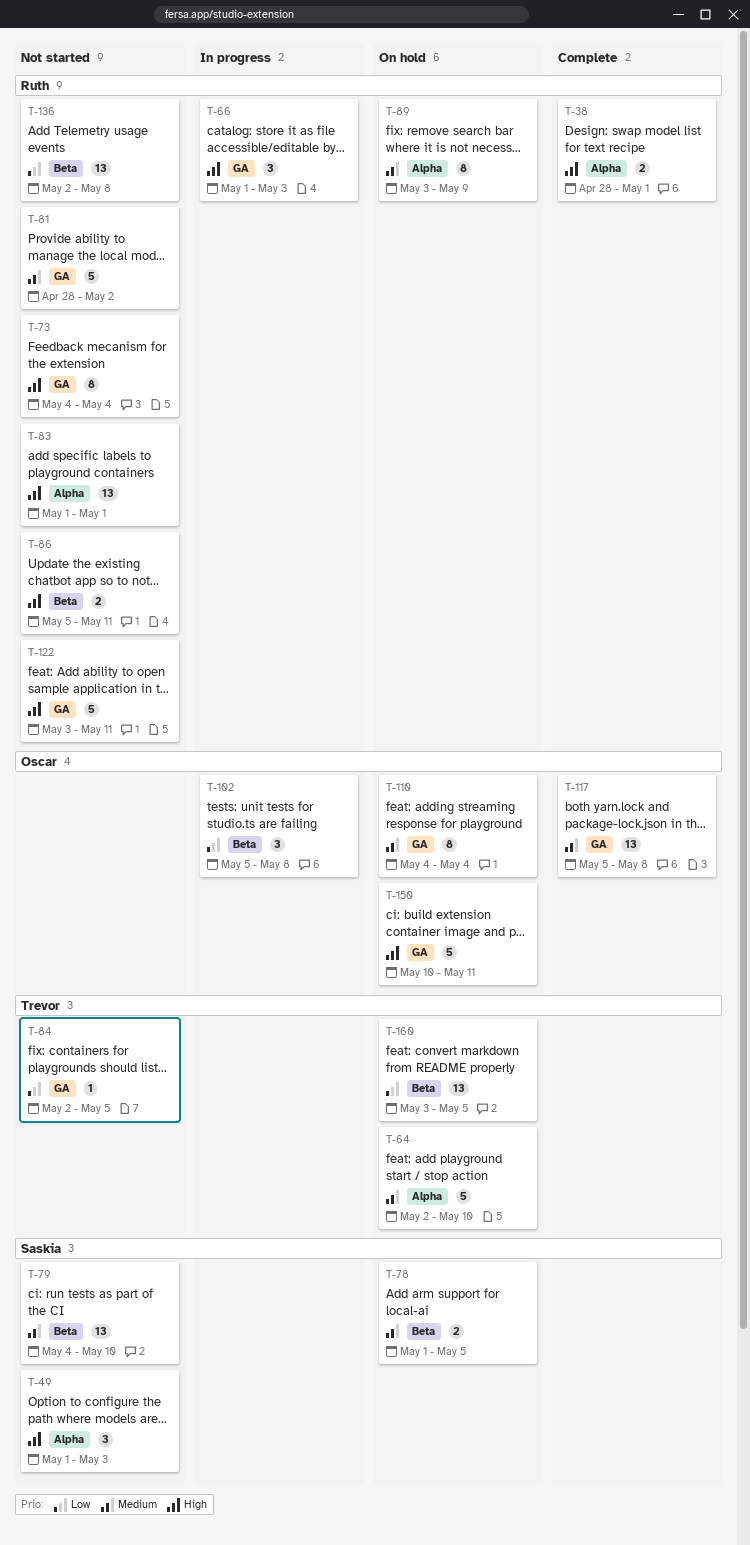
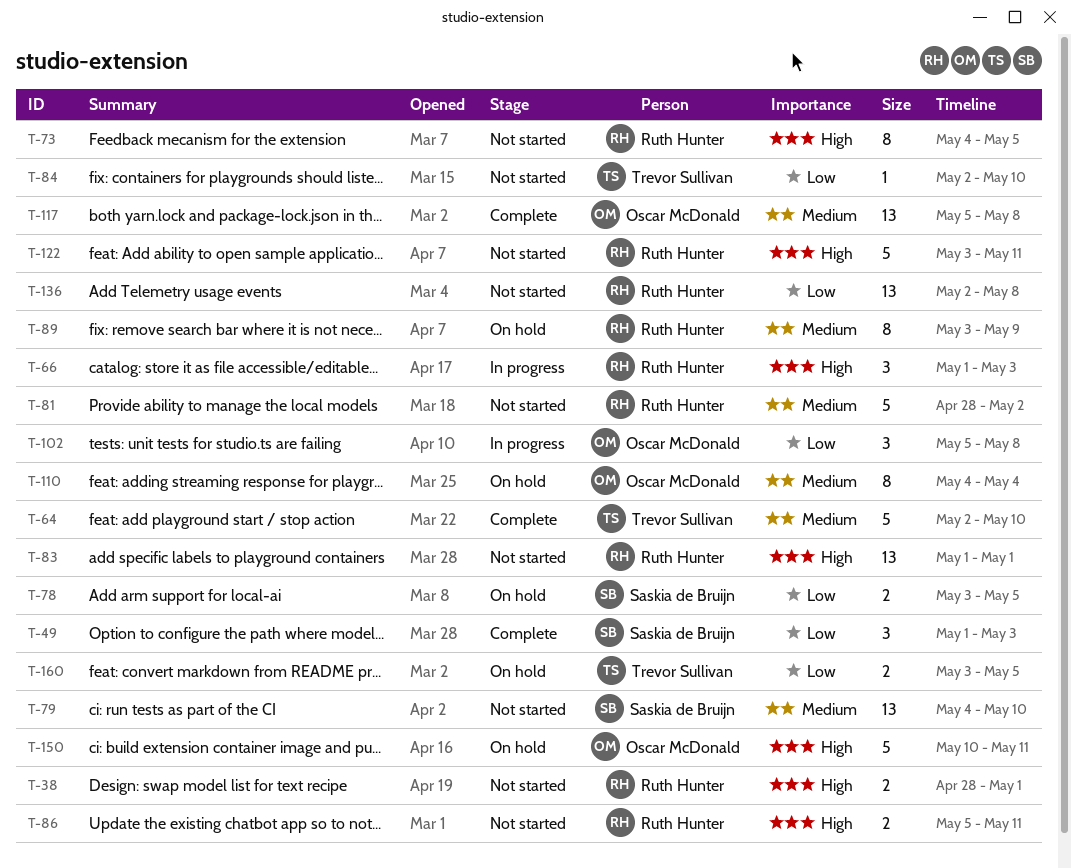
T-38, status: Complete -> Not started
T-49, status: Not started -> Complete
T-49, priority: High -> Low
T-64, status: On hold -> Complete
T-73, due: May 4 -> May 5
T-78, priority: Medium -> Low
T-78, start: May 1 -> May 3
T-84, due: May 5 -> May 10
T-160, estimate: 13 -> 2

